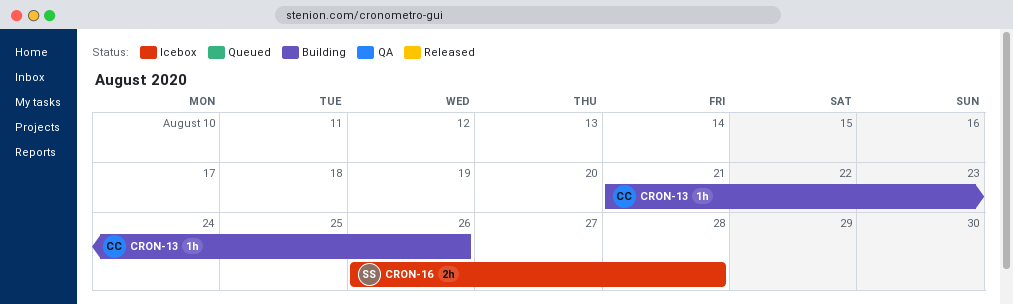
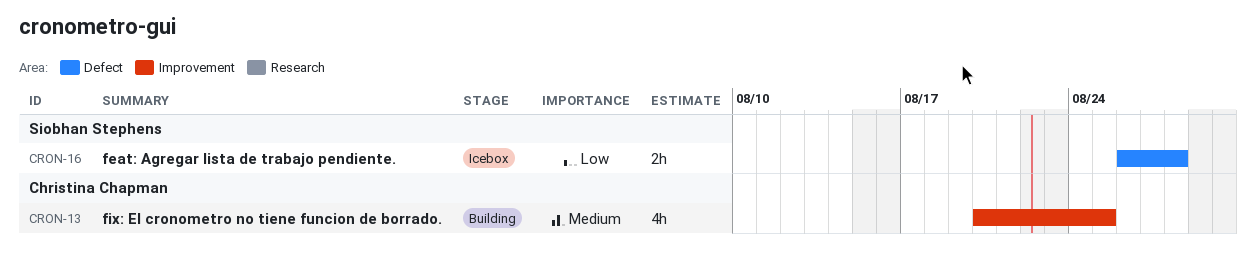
CRON-13, estimate: 1h -> 4h
CRON-13, start: Aug 21 -> Aug 20
CRON-13, due: Aug 26 -> Aug 25

